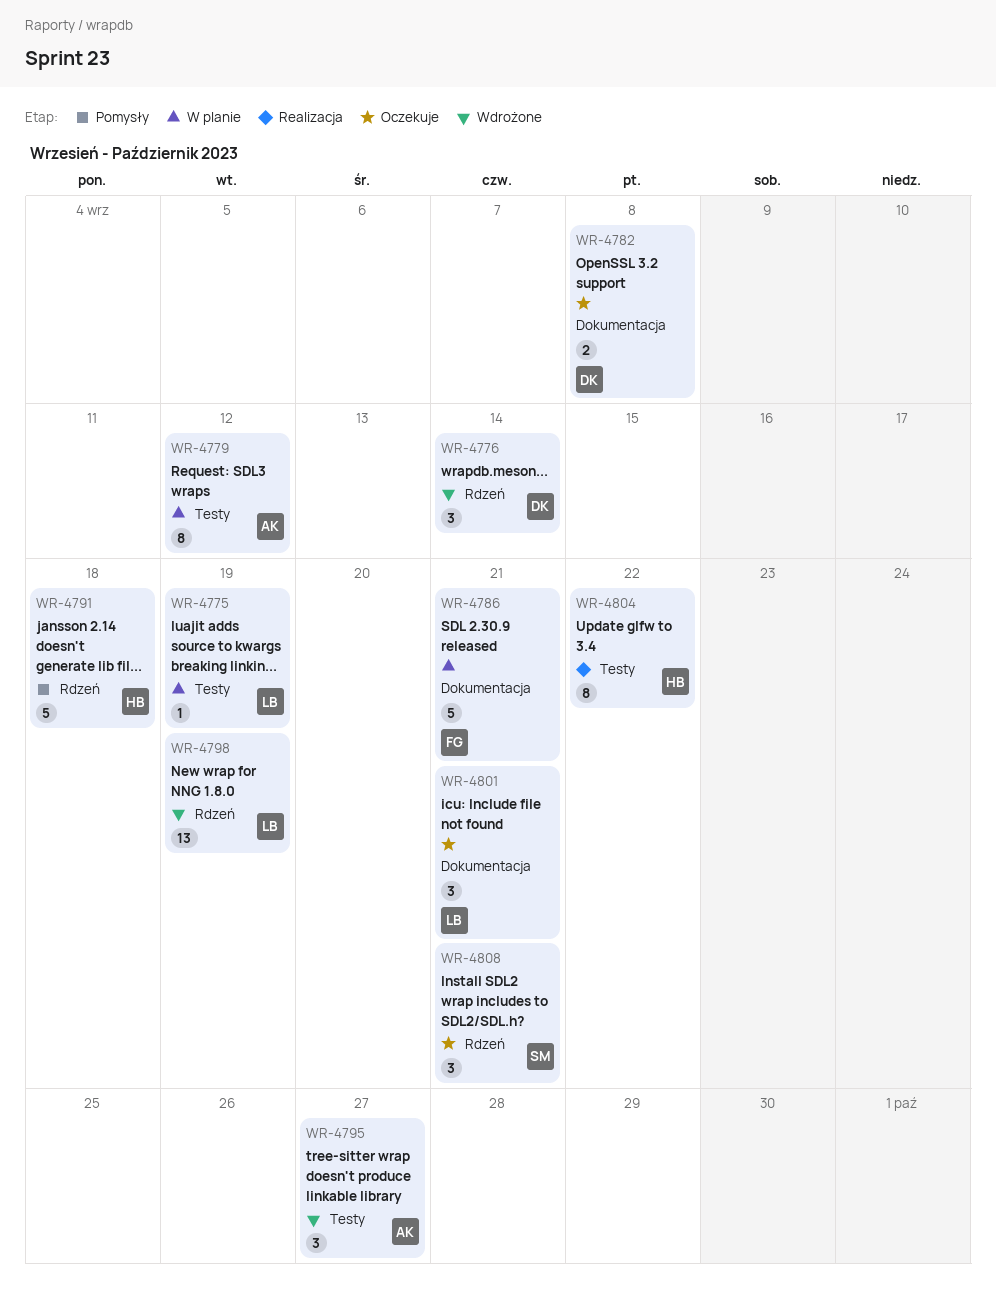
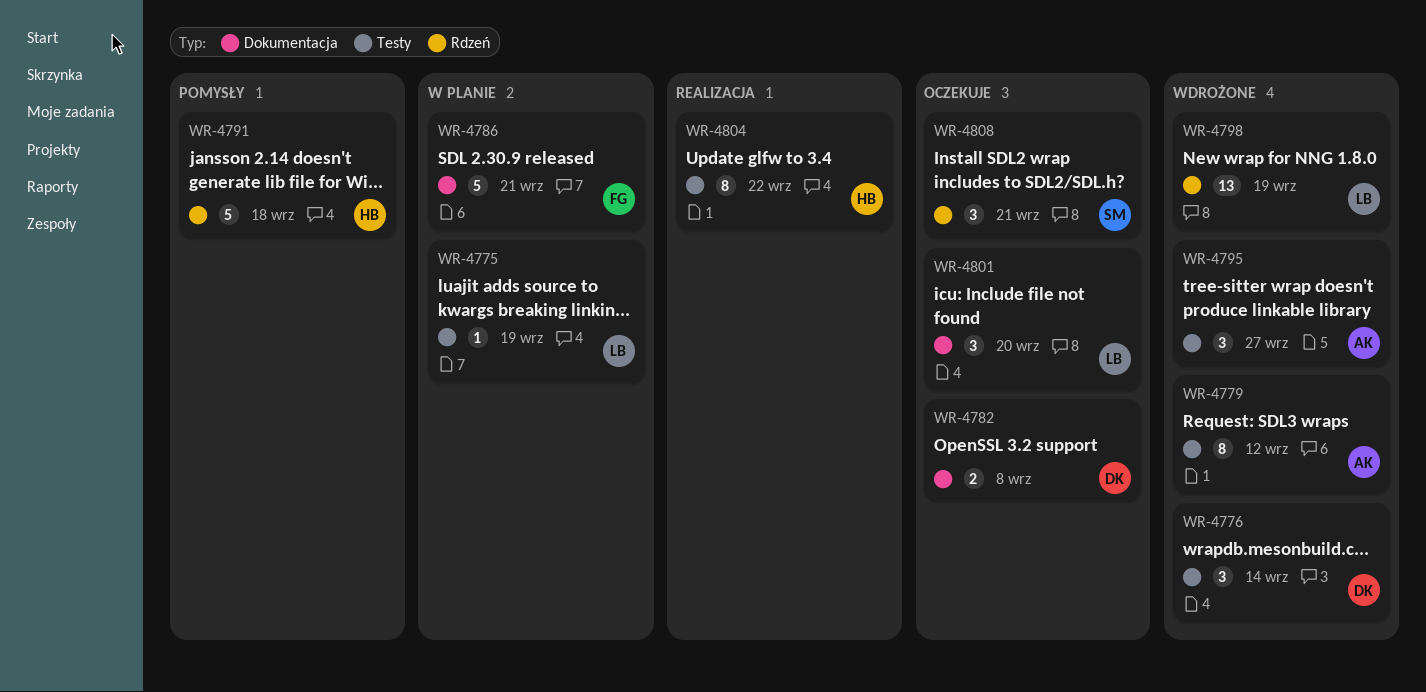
WR-4776, label: Rdzeń -> Testy
WR-4779, status: W planie -> Wdrożone
WR-4801, due: Sep 21 -> Sep 20

